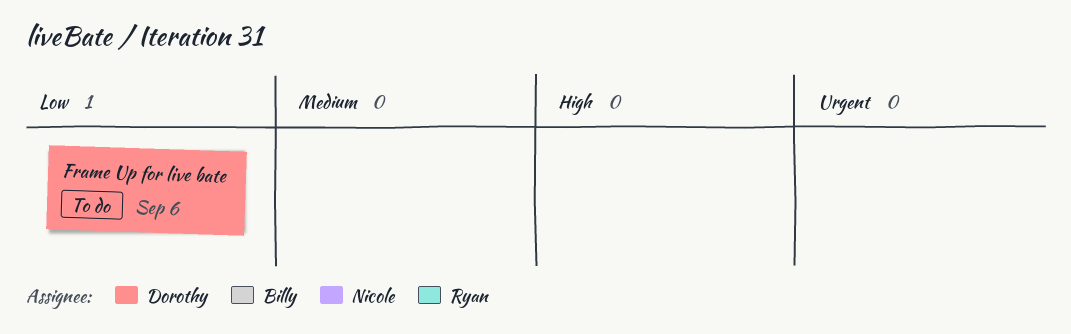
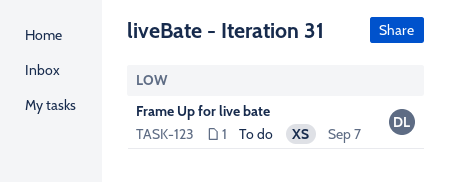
Frame Up for live bate, due: Sep 6 -> Sep 7

